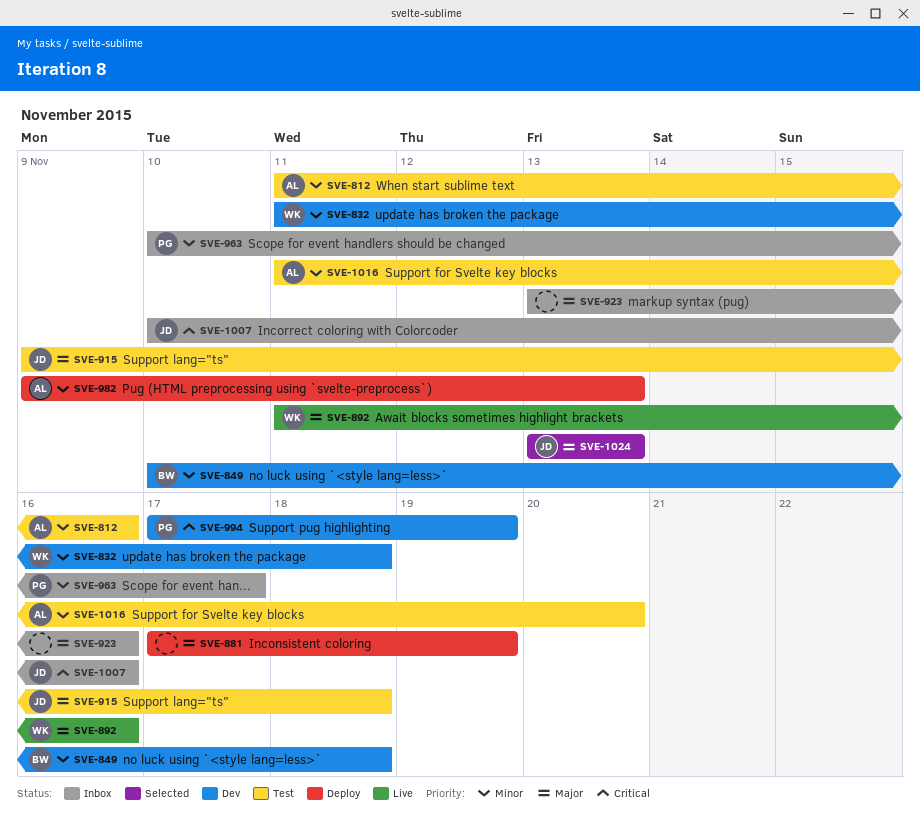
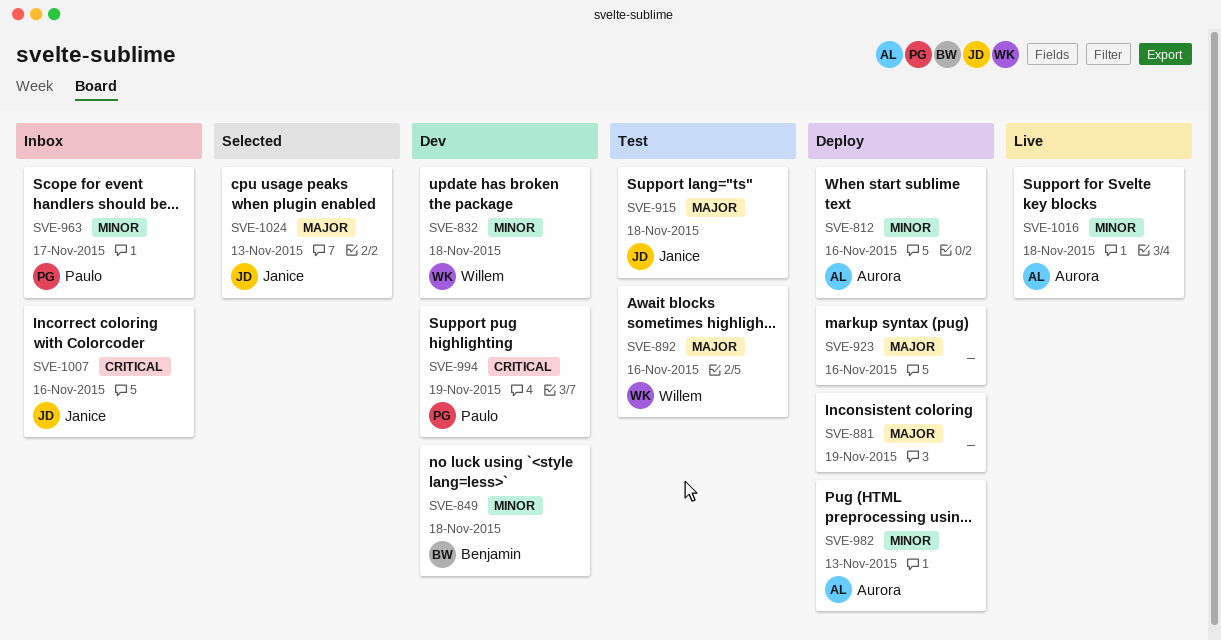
SVE-812, status: Test -> Deploy
SVE-892, status: Live -> Test
SVE-923, status: Inbox -> Deploy
SVE-1016, status: Test -> Live
SVE-1016, due: Nov 20 -> Nov 18

